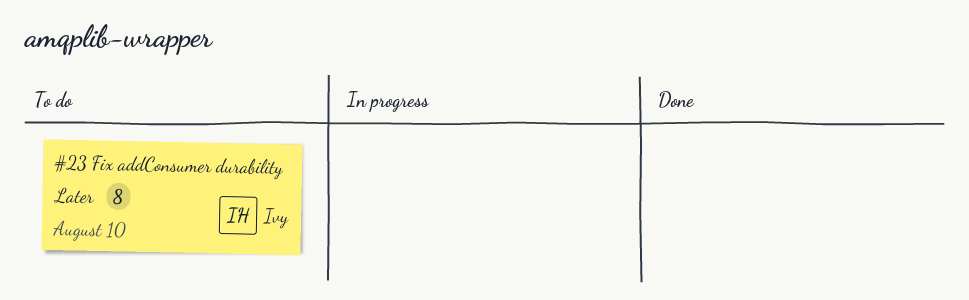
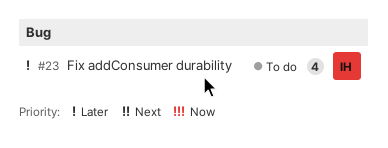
#23, estimate: 8 -> 4

